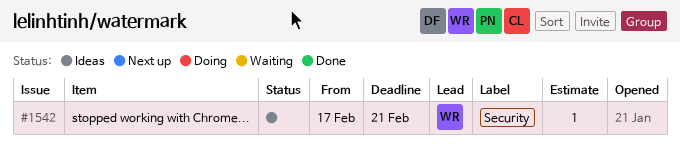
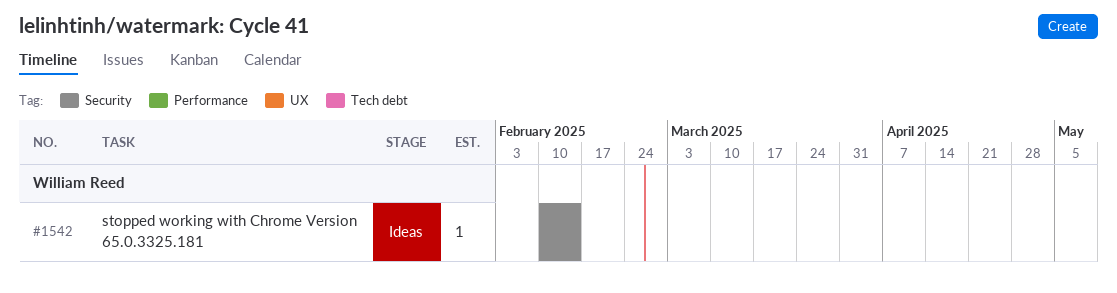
#1542, start: Feb 17 -> Feb 10
#1542, due: Feb 21 -> Feb 14

